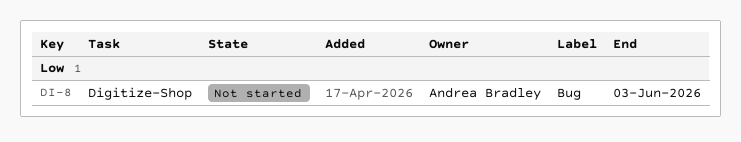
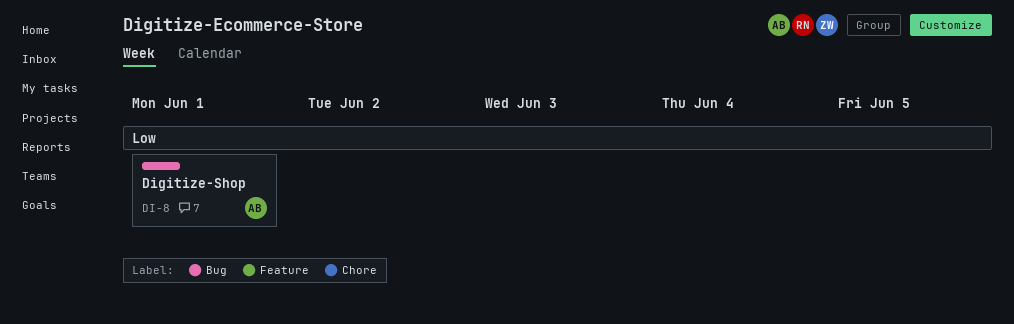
DI-8, due: Jun 3 -> Jun 1

